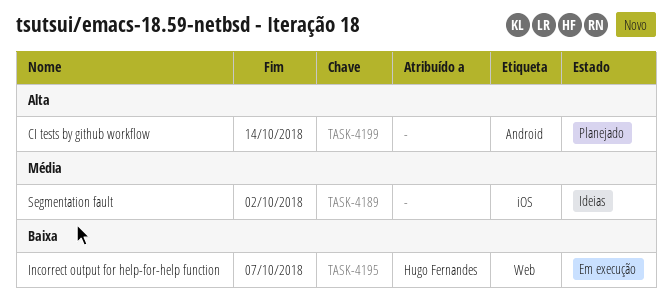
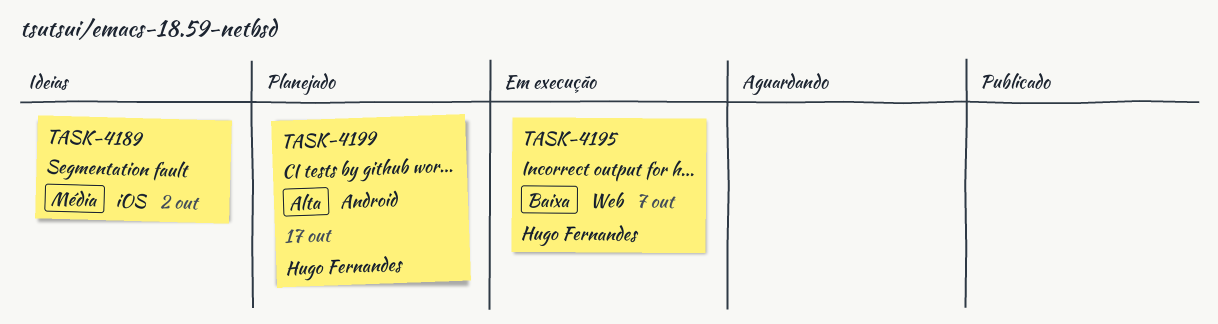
TASK-4199, owner: none -> Hugo Fernandes
TASK-4199, due: Oct 14 -> Oct 17

